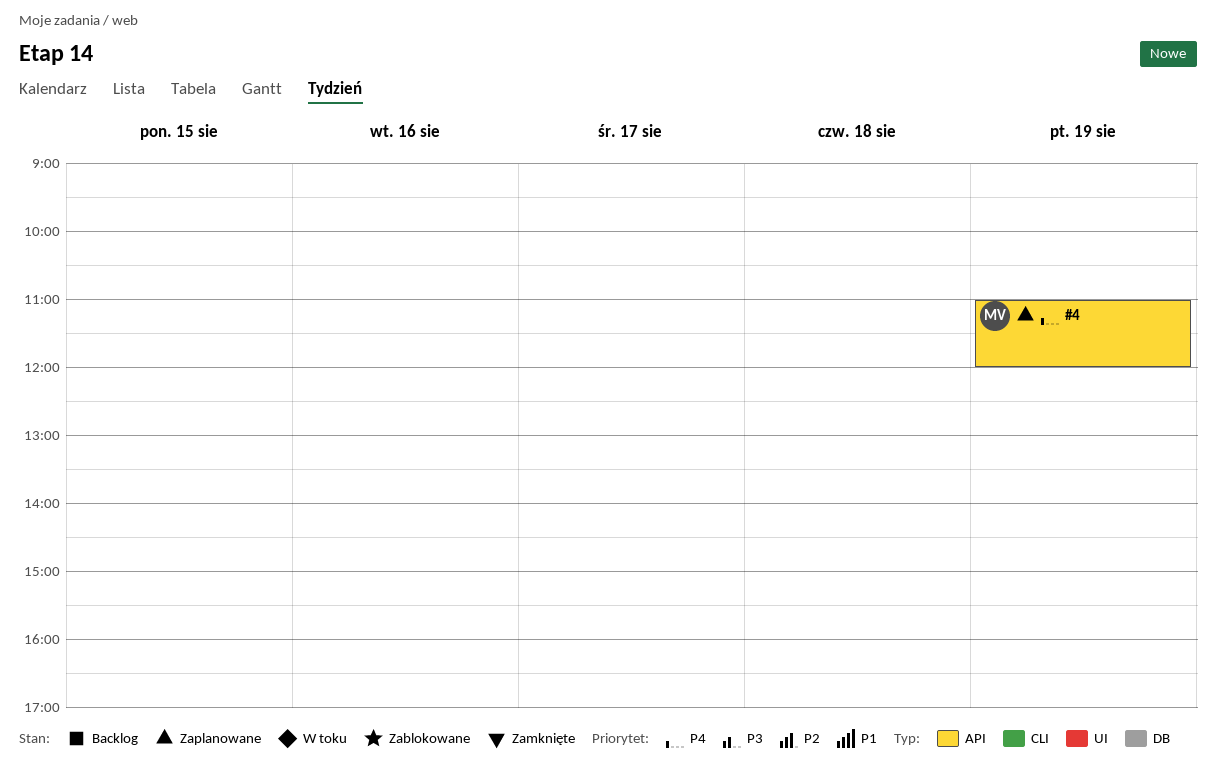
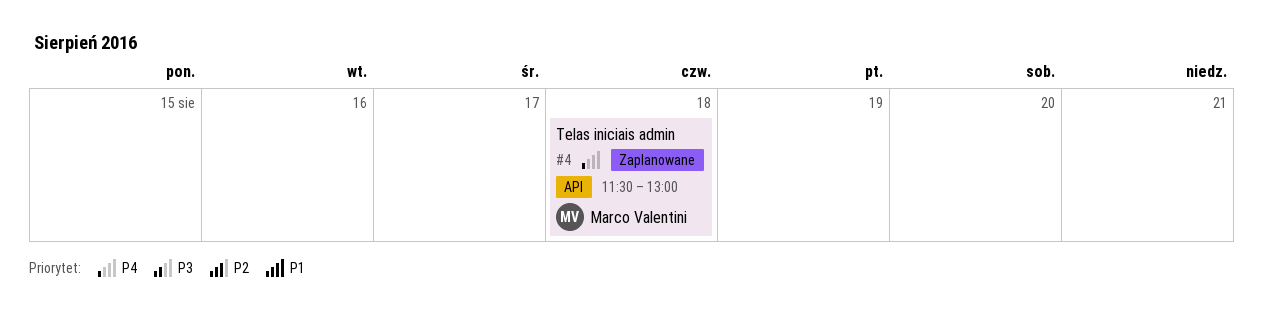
#4, day: Aug 19 -> Aug 18
#4, begins: 11:00 -> 11:30
#4, ends: 12:00 -> 13:00

